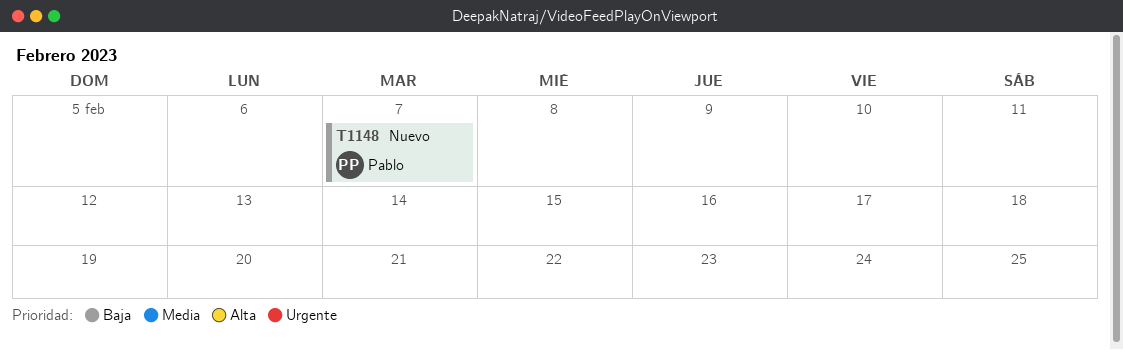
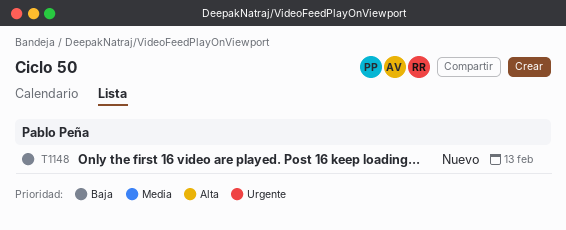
T1148, due: Feb 7 -> Feb 13

